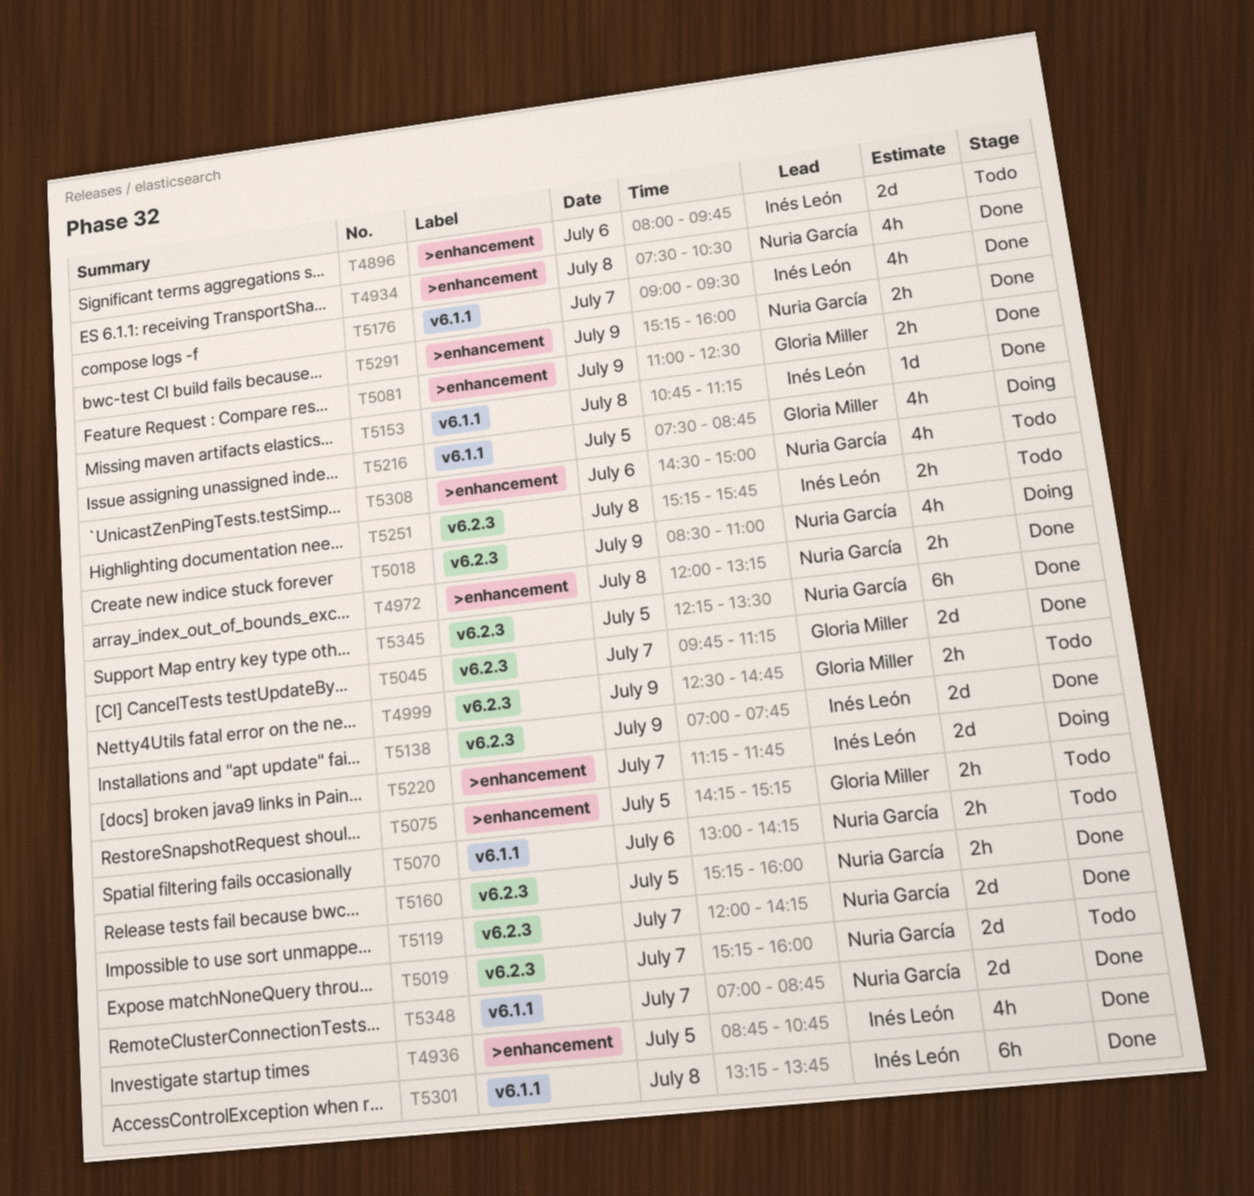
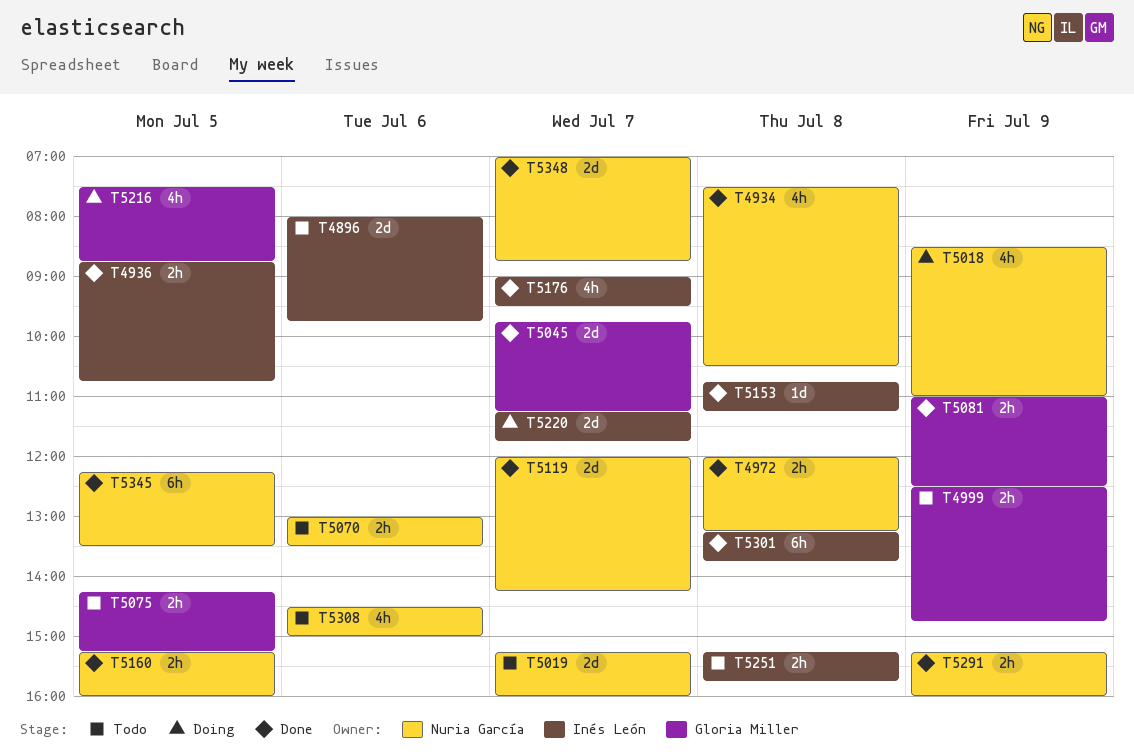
T4936, estimate: 4h -> 2h
T5070, ends: 14:15 -> 13:30
T5138: present -> none

